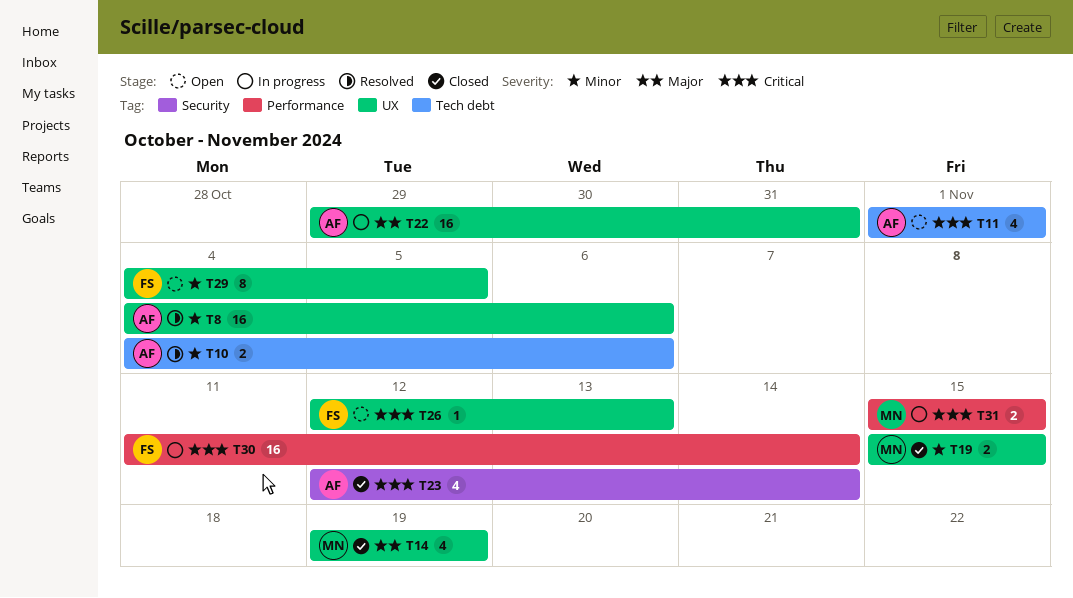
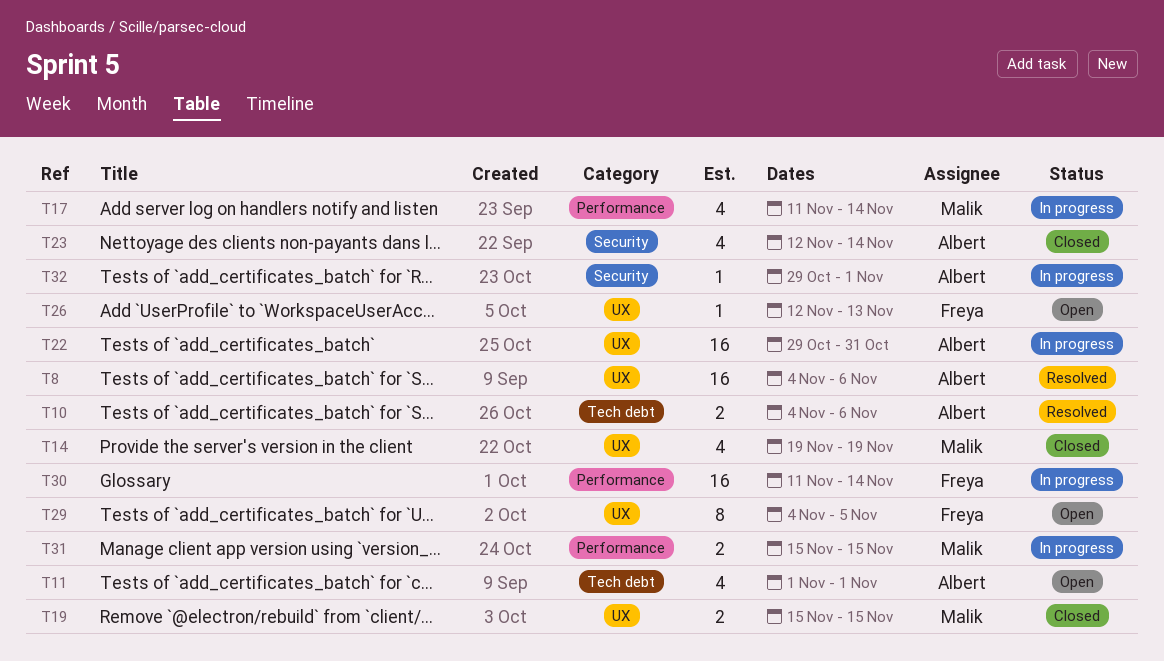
T17: none -> present
T32: none -> present

